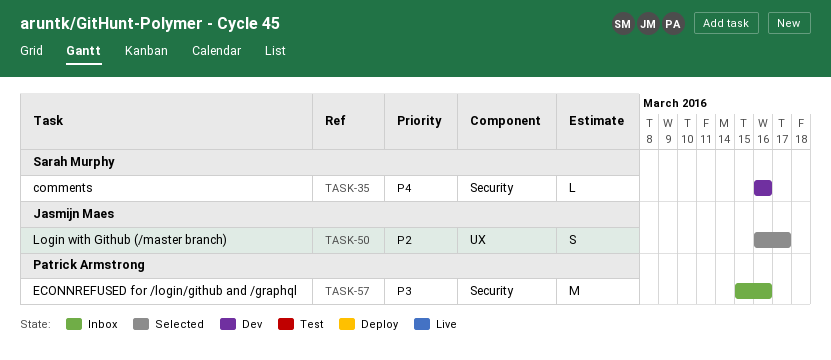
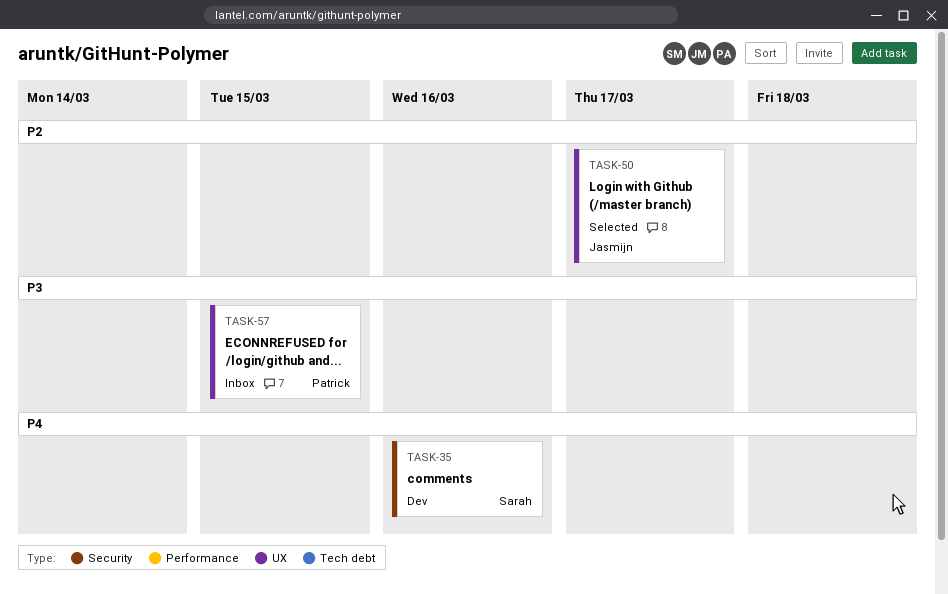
TASK-57, label: Security -> UX
TASK-57, due: Mar 16 -> Mar 15

